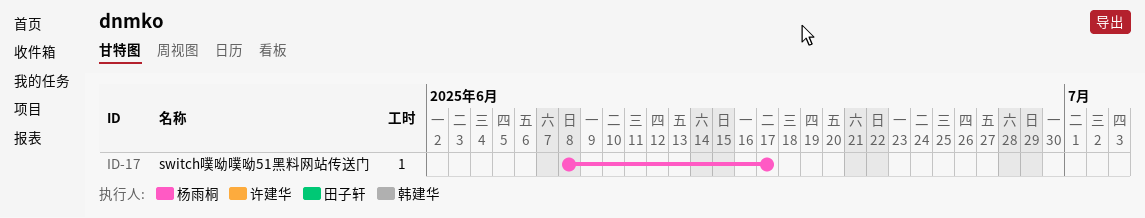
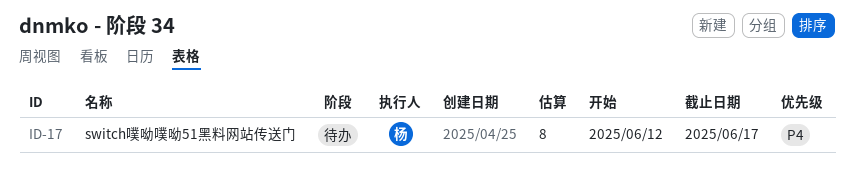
ID-17, estimate: 1 -> 8
ID-17, start: Jun 8 -> Jun 12

